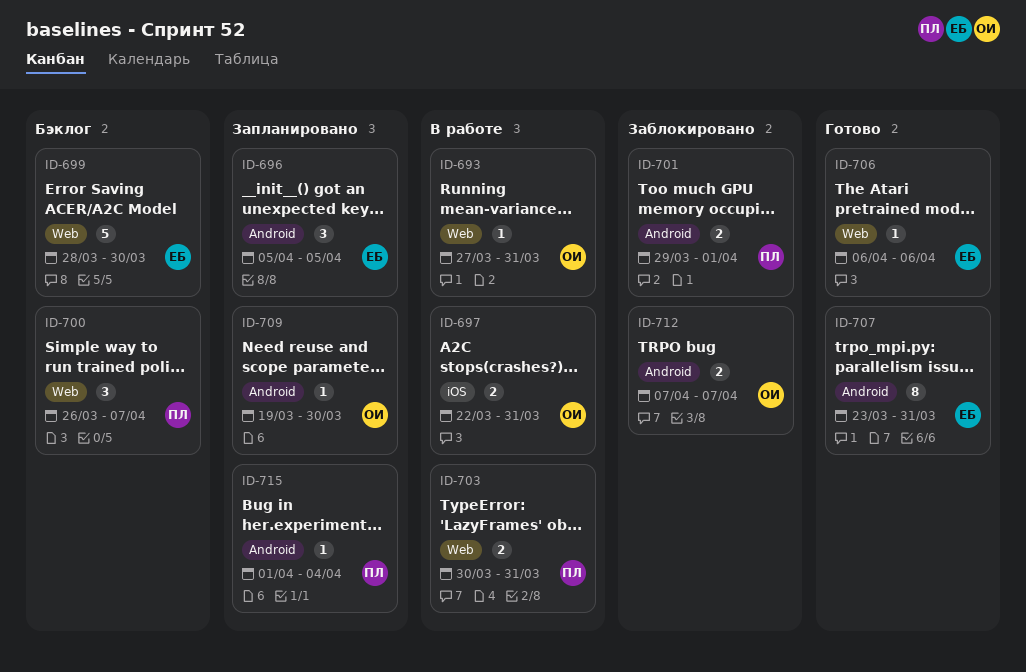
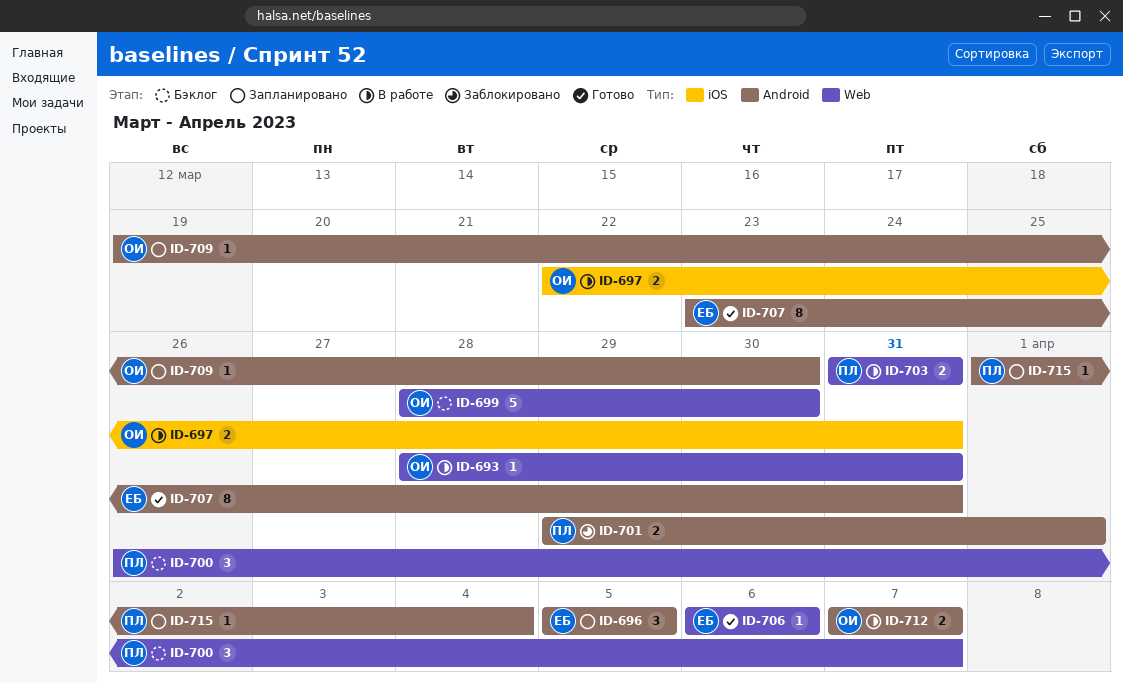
ID-693, start: Mar 27 -> Mar 28
ID-699, owner: ЕБ -> ОИ
ID-703, start: Mar 30 -> Mar 31
ID-712, status: Заблокировано -> В работе

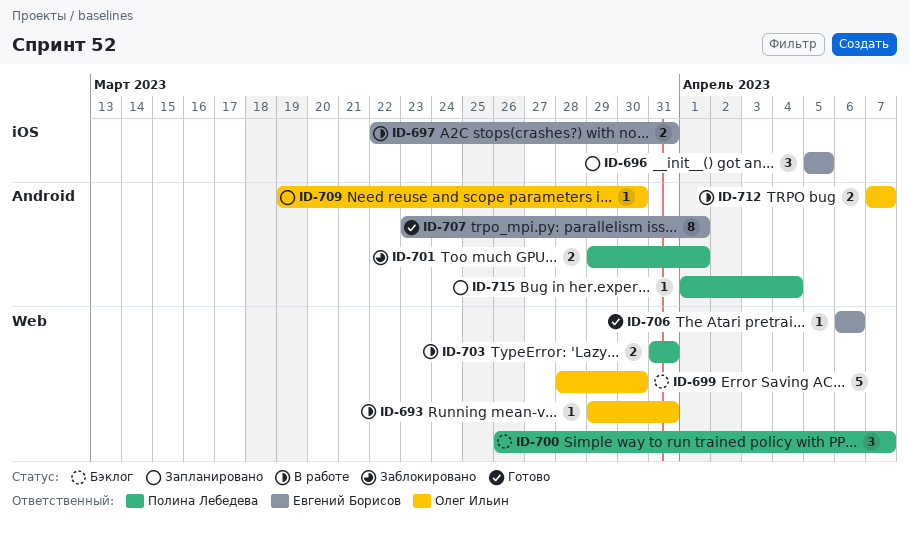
ID-693, start: Mar 28 -> Mar 29
ID-696, label: Android -> iOS
ID-697, owner: Олег Ильин -> Евгений Борисов
ID-707, due: Mar 31 -> Apr 1

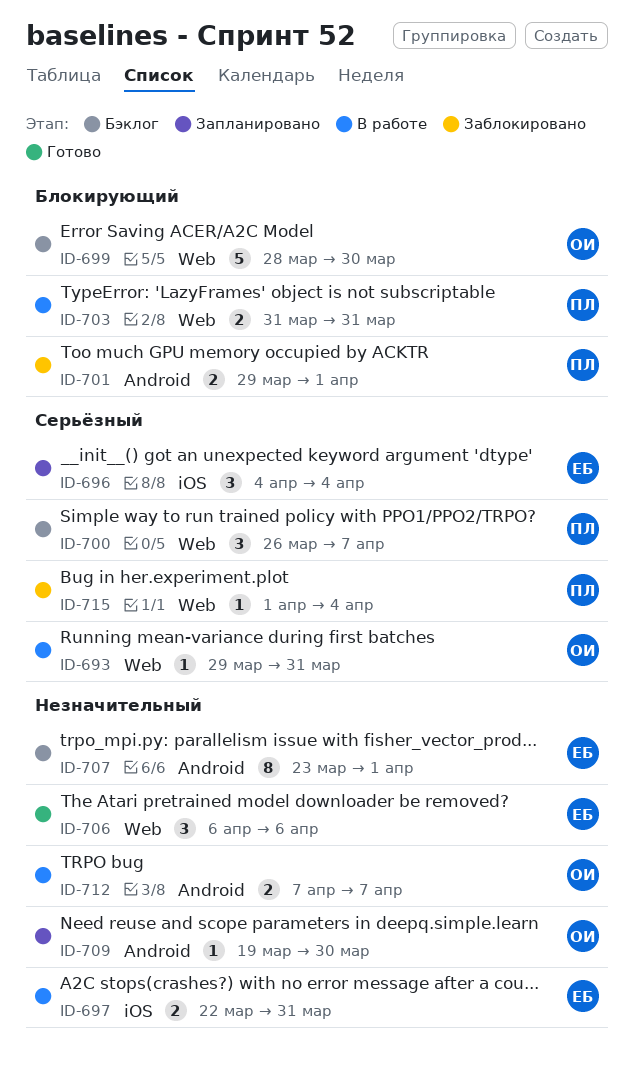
ID-696, start: Apr 5 -> Apr 4
ID-696, due: Apr 5 -> Apr 4
ID-706, estimate: 1 -> 3
ID-707, status: Готово -> Бэклог
ID-715, status: Запланировано -> Заблокировано
ID-715, label: Android -> Web

